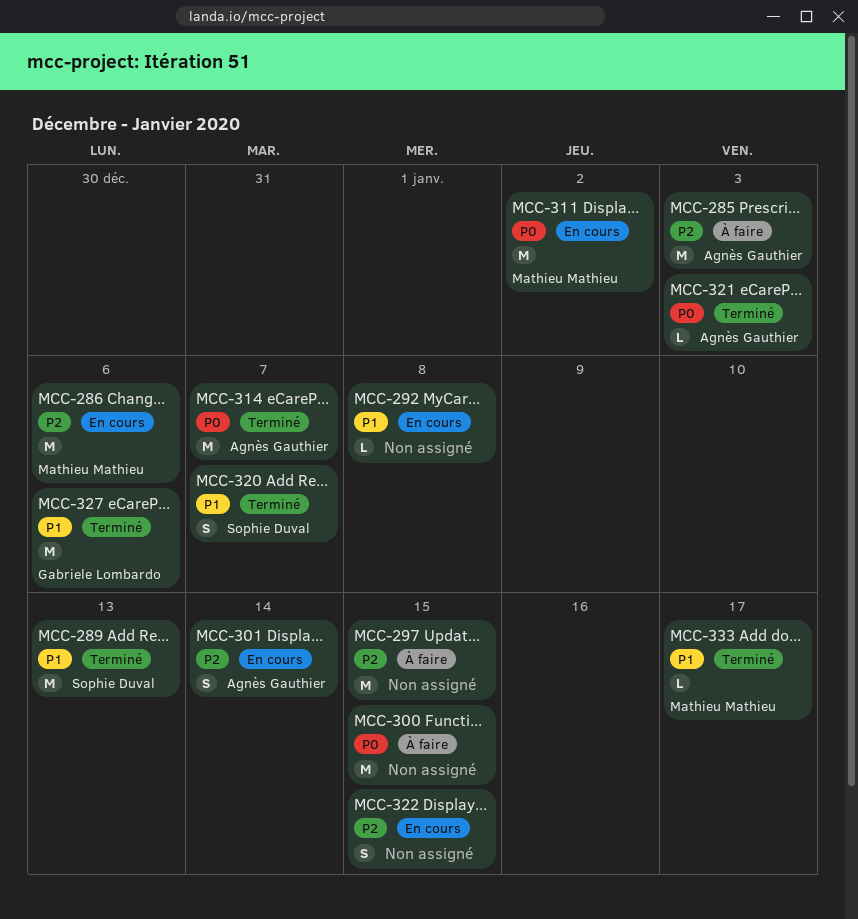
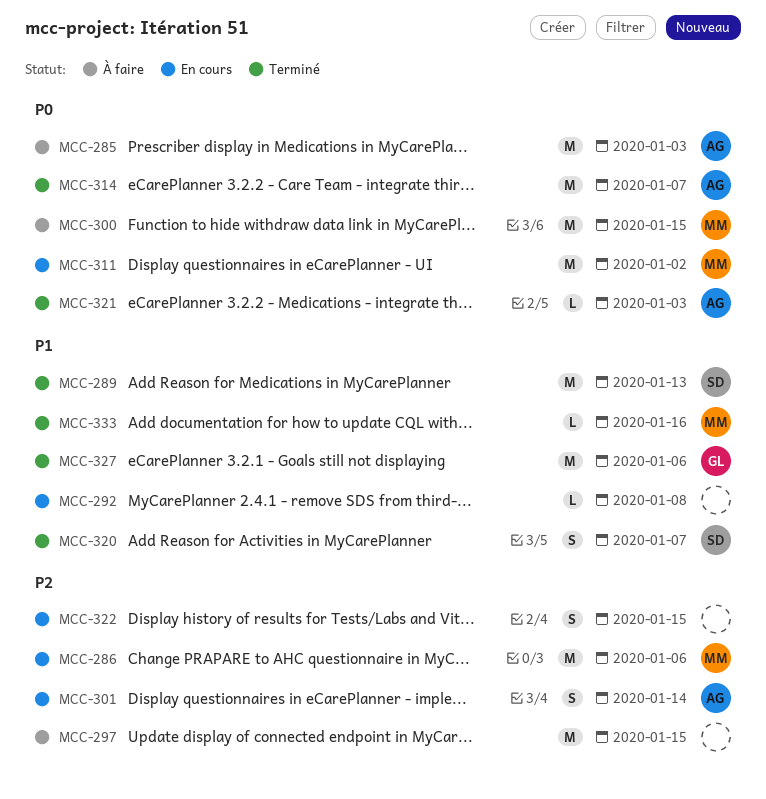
MCC-285, priority: P2 -> P0
MCC-300, owner: none -> Mathieu Mathieu
MCC-333, due: Jan 17 -> Jan 16

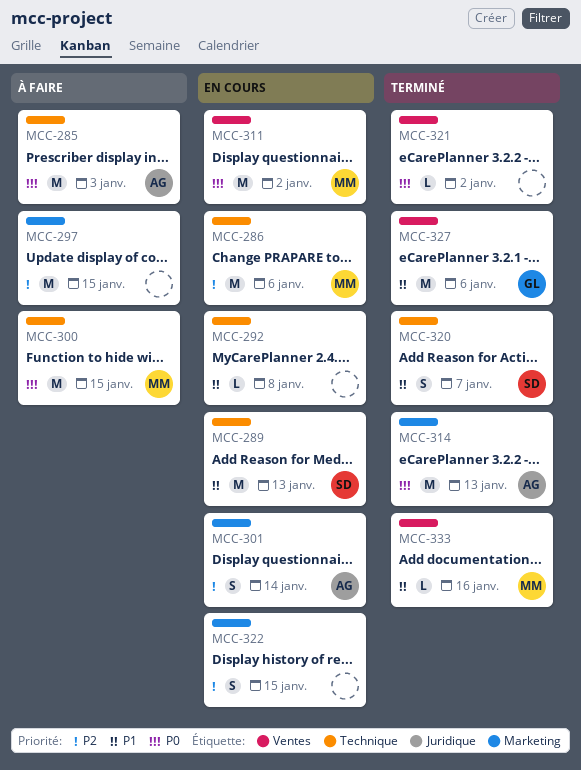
MCC-289, status: Terminé -> En cours
MCC-314, due: Jan 7 -> Jan 13
MCC-321, owner: AG -> none
MCC-321, due: Jan 3 -> Jan 2

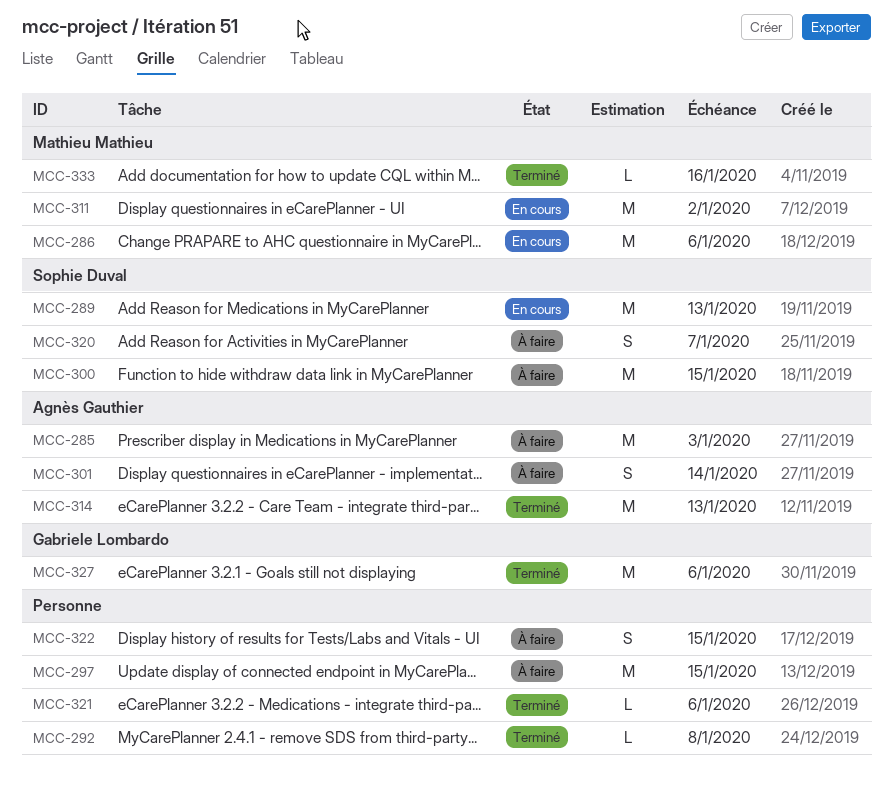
MCC-292, status: En cours -> Terminé
MCC-300, owner: Mathieu Mathieu -> Sophie Duval
MCC-301, status: En cours -> À faire
MCC-320, status: Terminé -> À faire
MCC-321, due: Jan 2 -> Jan 6
MCC-322, status: En cours -> À faire

